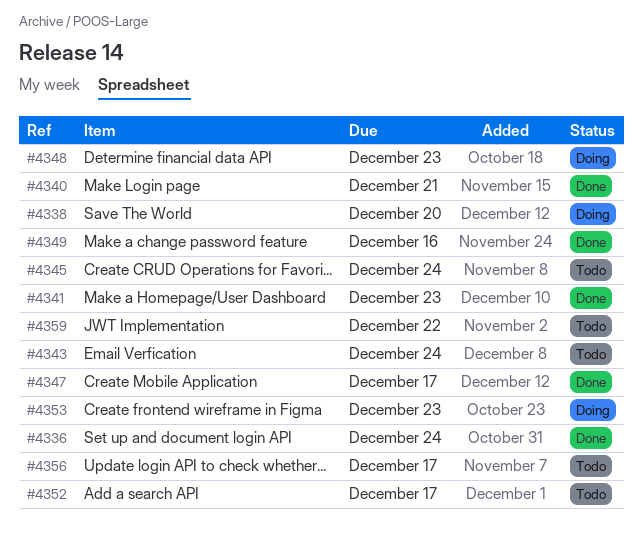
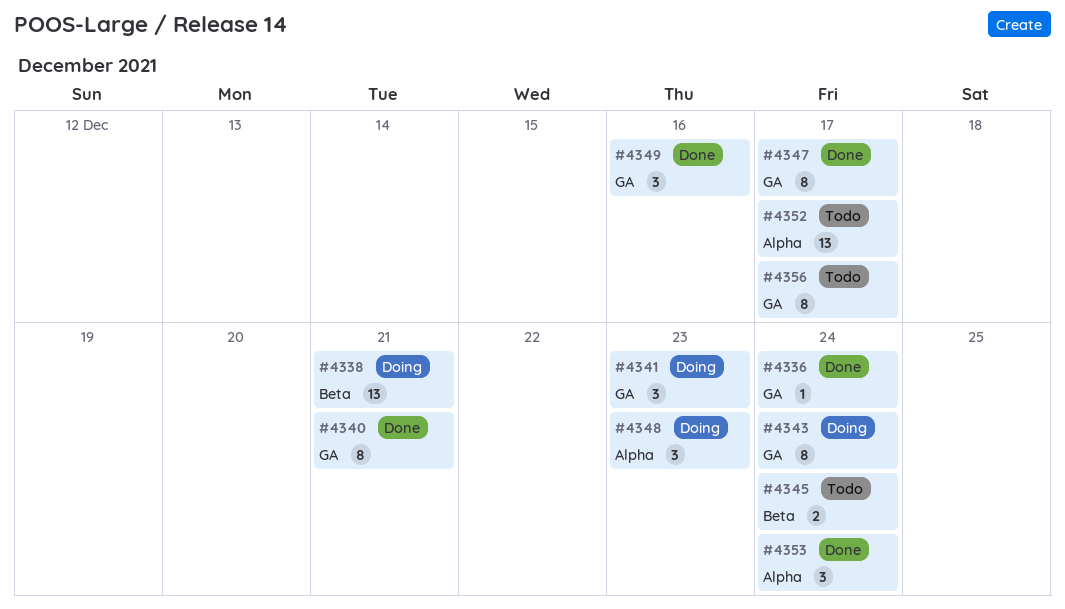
#4338, due: Dec 20 -> Dec 21
#4341, status: Done -> Doing
#4343, status: Todo -> Doing
#4353, status: Doing -> Done
#4353, due: Dec 23 -> Dec 24
#4359: present -> none

